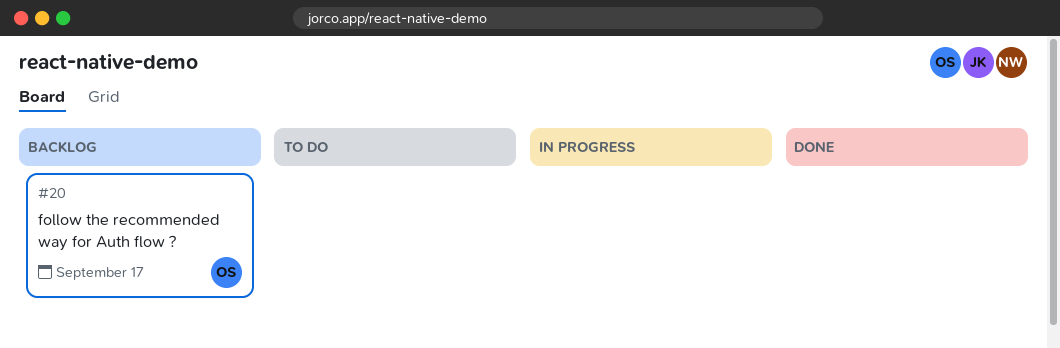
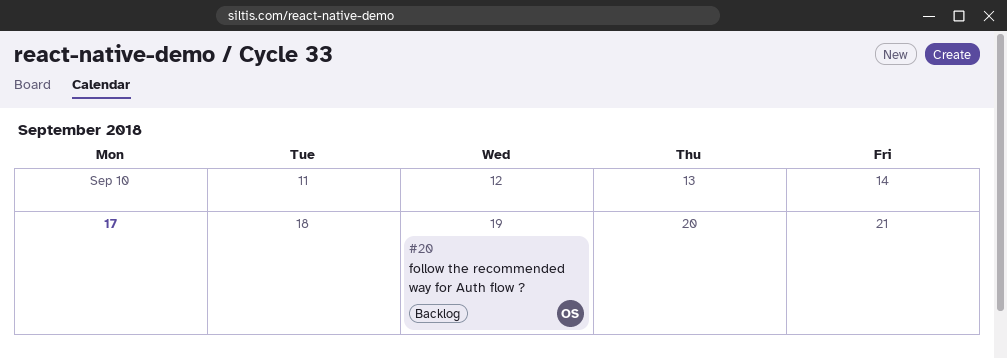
#20, due: Sep 17 -> Sep 19

